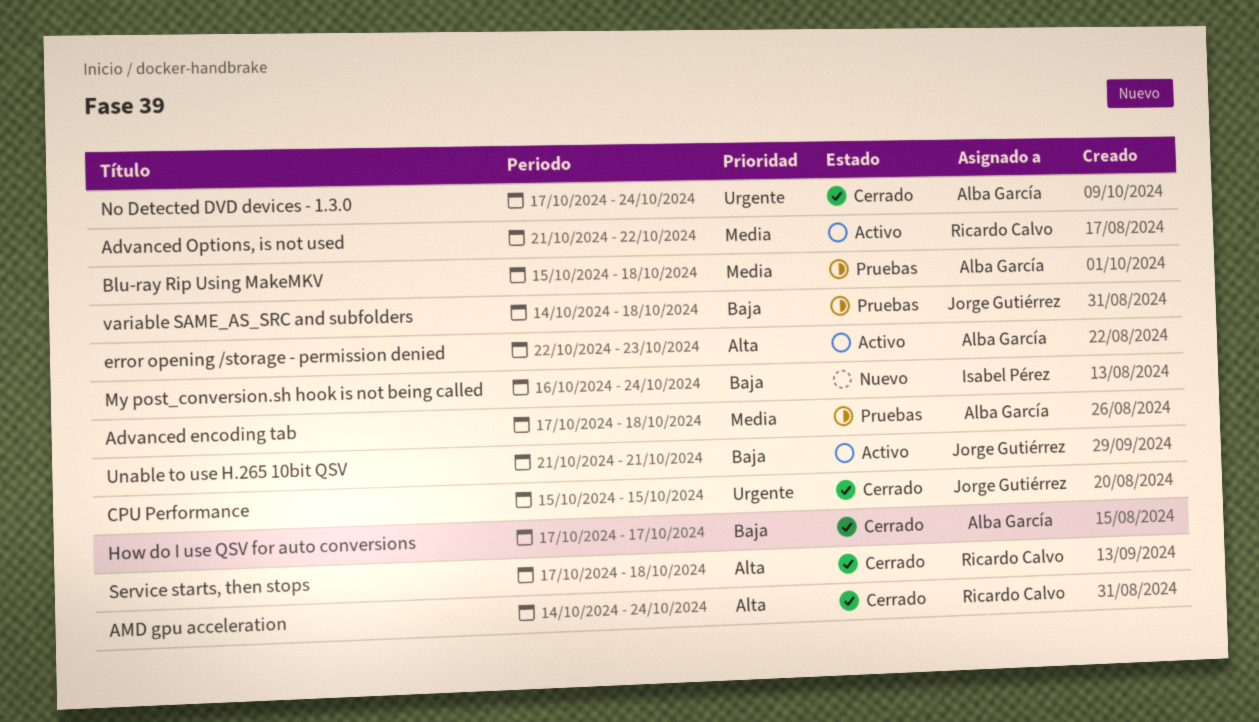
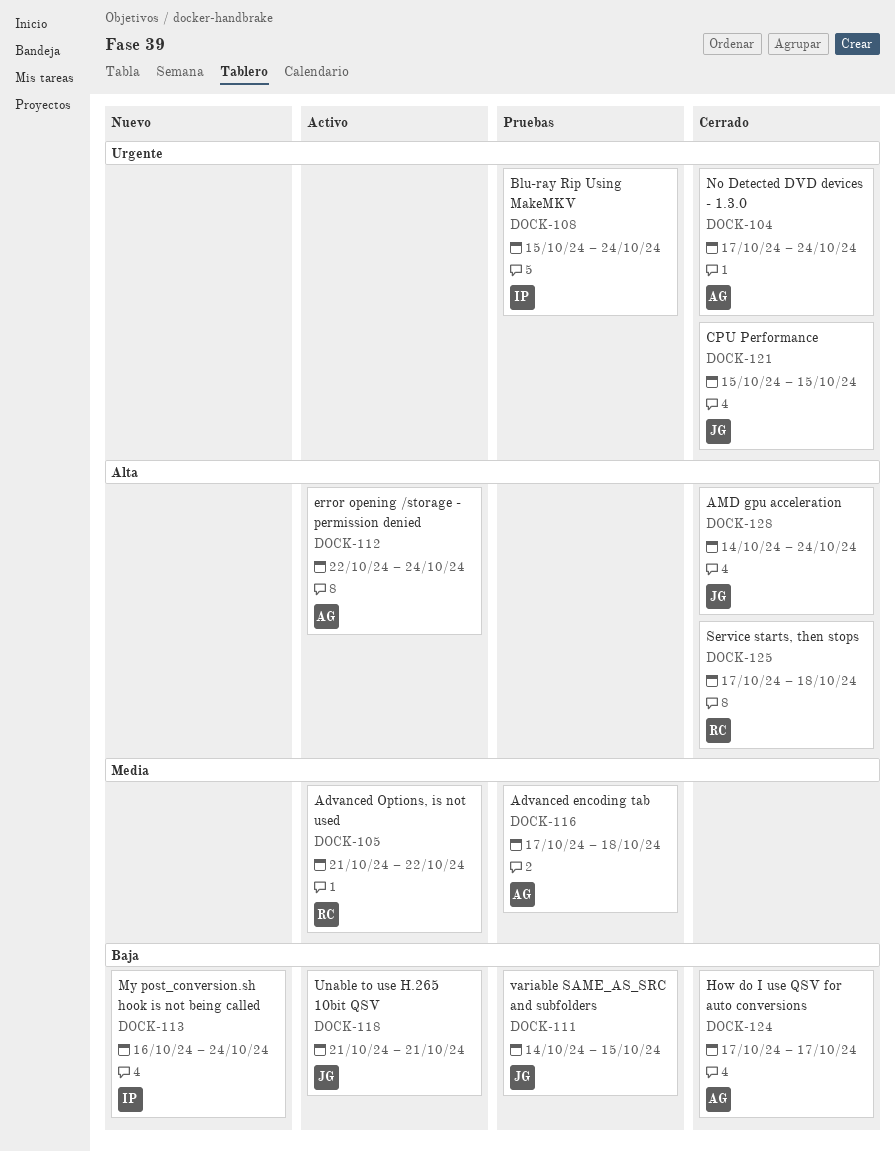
AMD gpu acceleration, owner: Ricardo Calvo -> Jorge Gutiérrez
Blu-ray Rip Using MakeMKV, owner: Alba García -> Isabel Pérez
Blu-ray Rip Using MakeMKV, priority: Media -> Urgente
Blu-ray Rip Using MakeMKV, due: Oct 18 -> Oct 24
error opening /storage - permission denied, due: Oct 23 -> Oct 24
variable SAME_AS_SRC and subfolders, due: Oct 18 -> Oct 15

